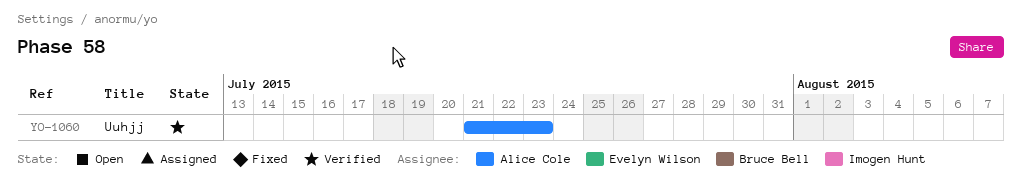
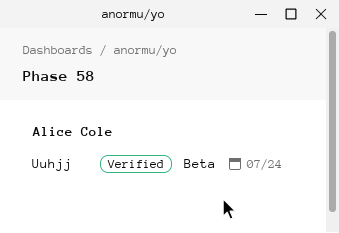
Uuhjj, due: Jul 23 -> Jul 24

